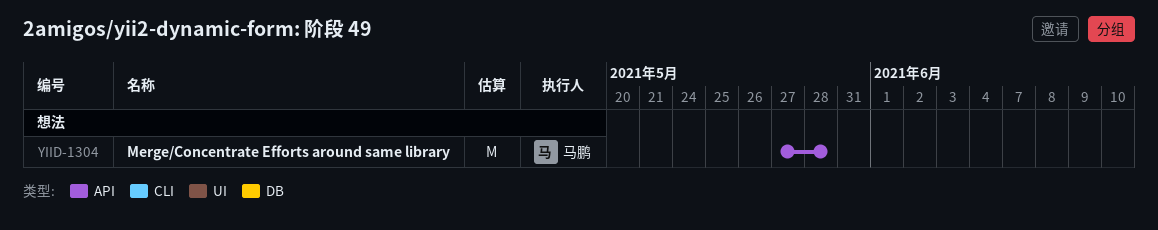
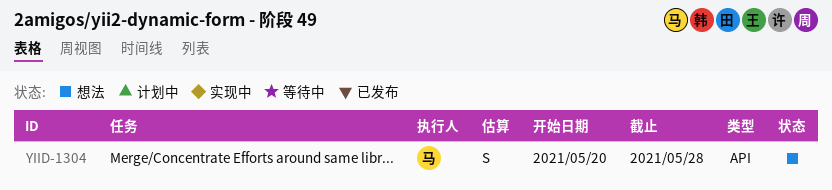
YIID-1304, estimate: M -> S
YIID-1304, start: May 27 -> May 20

